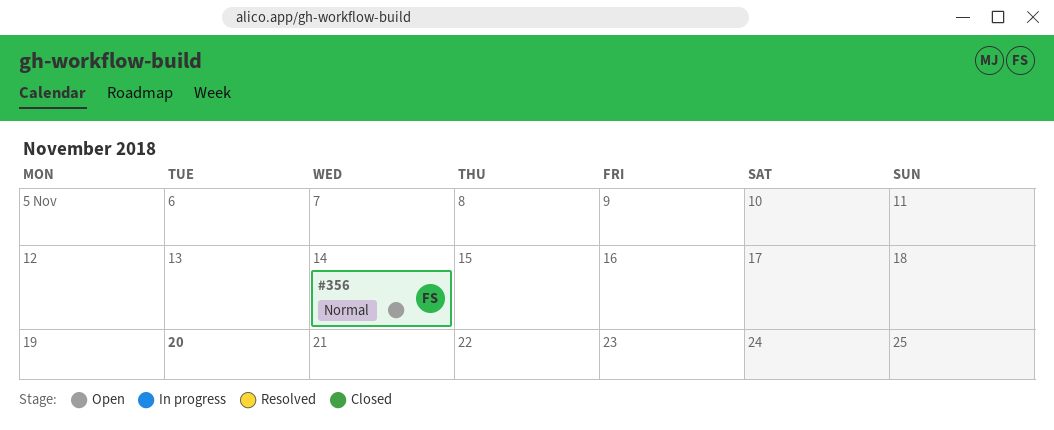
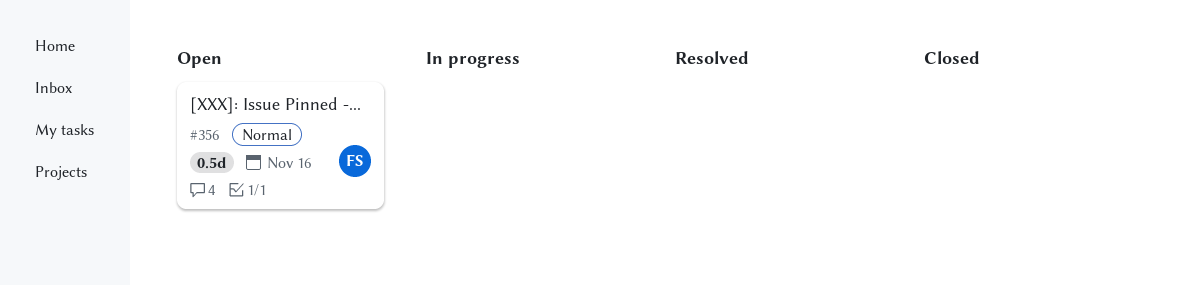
#356, due: Nov 14 -> Nov 16

